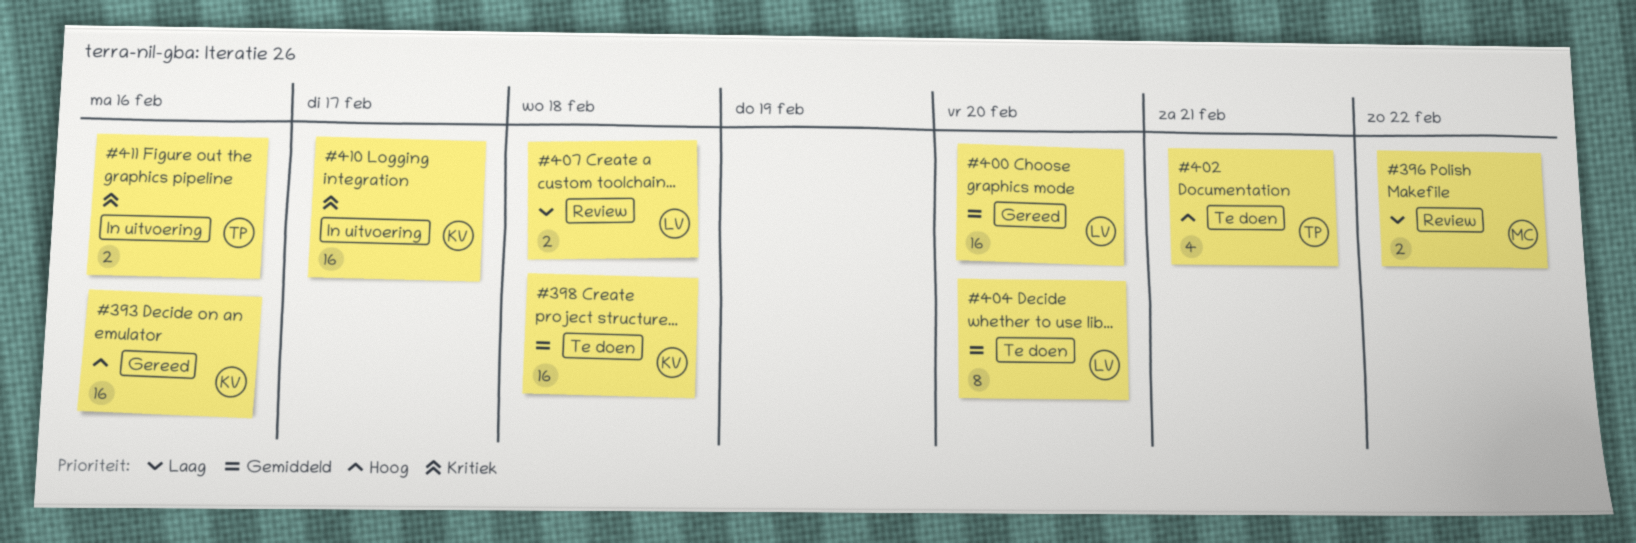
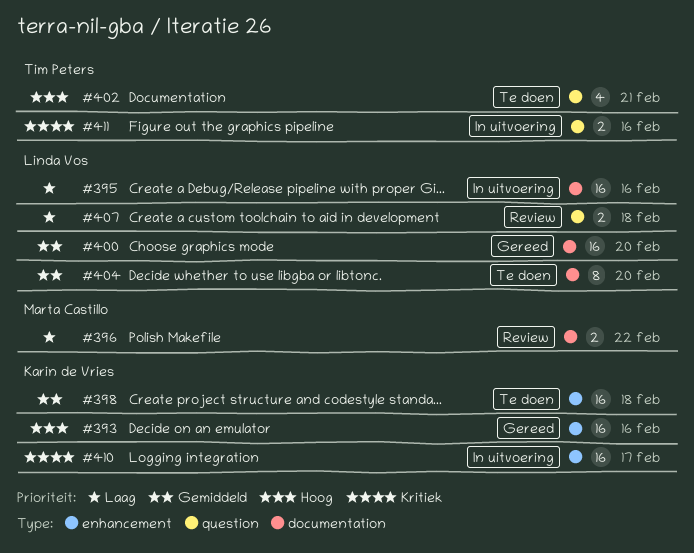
#395: none -> present

